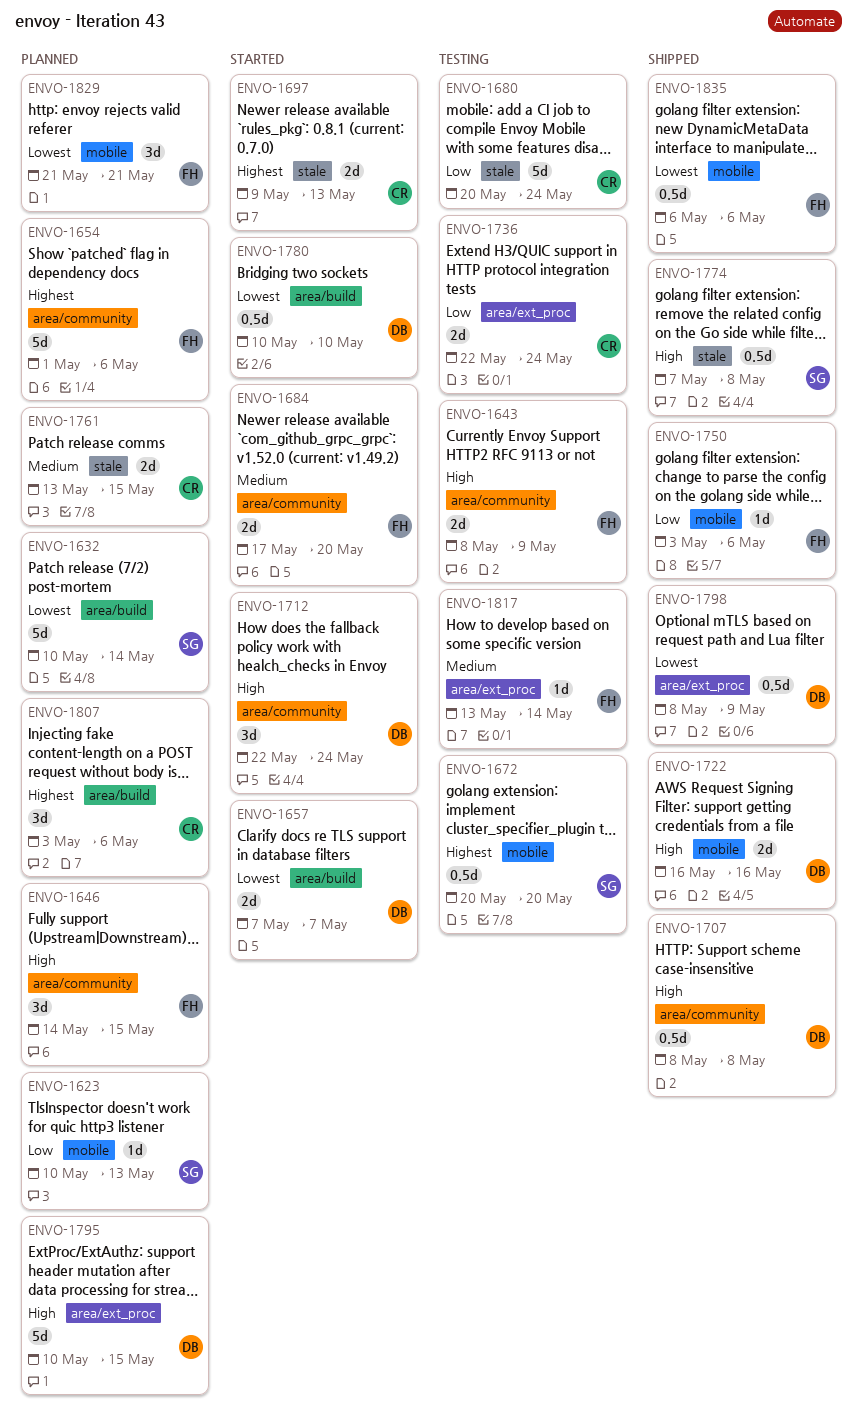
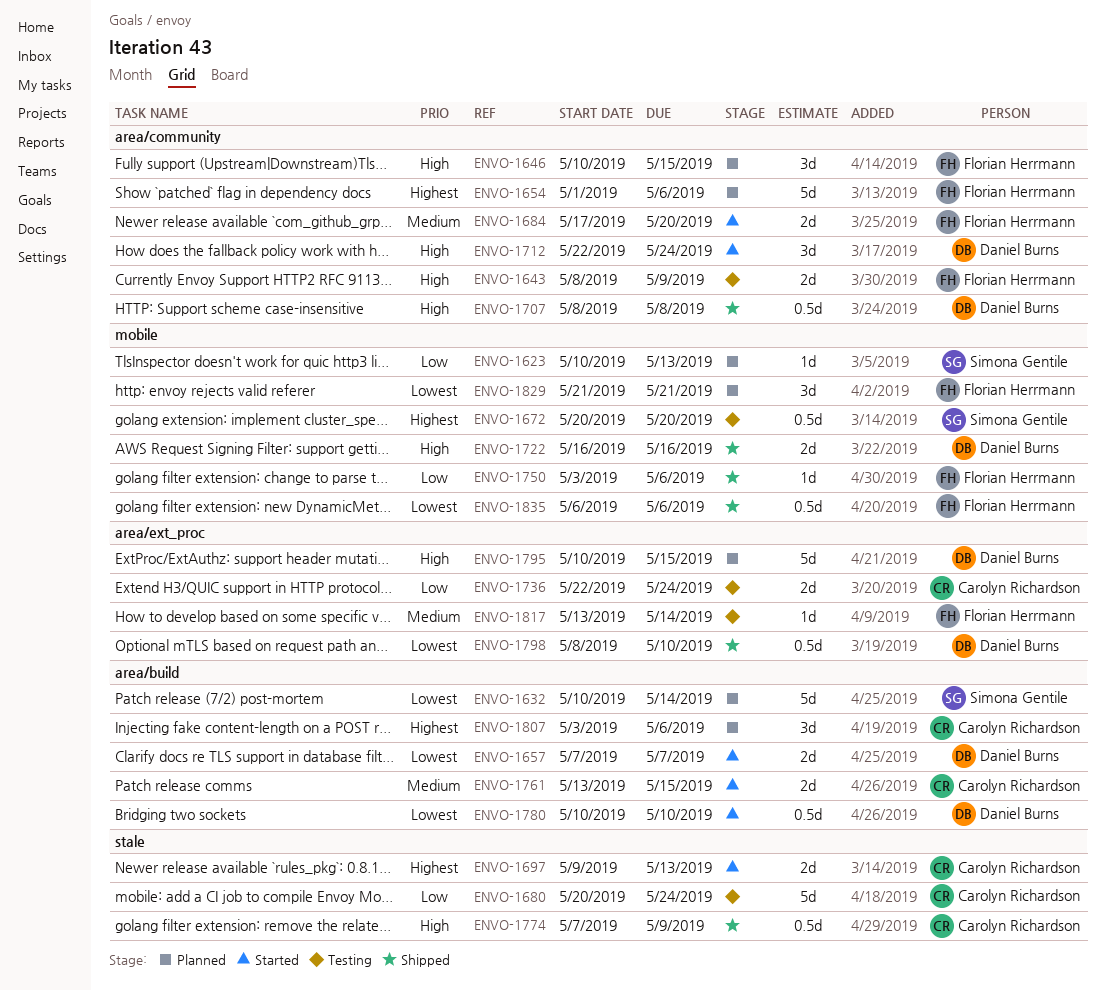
ENVO-1646, start: May 14 -> May 10
ENVO-1761, status: Planned -> Started
ENVO-1761, label: stale -> area/build
ENVO-1774, owner: Simona Gentile -> Carolyn Richardson
ENVO-1774, due: May 8 -> May 9
ENVO-1798, due: May 9 -> May 10

